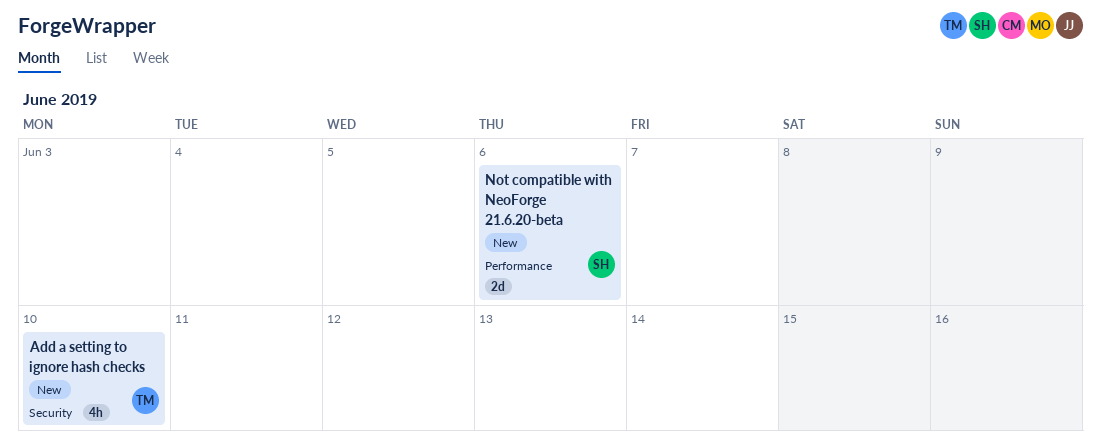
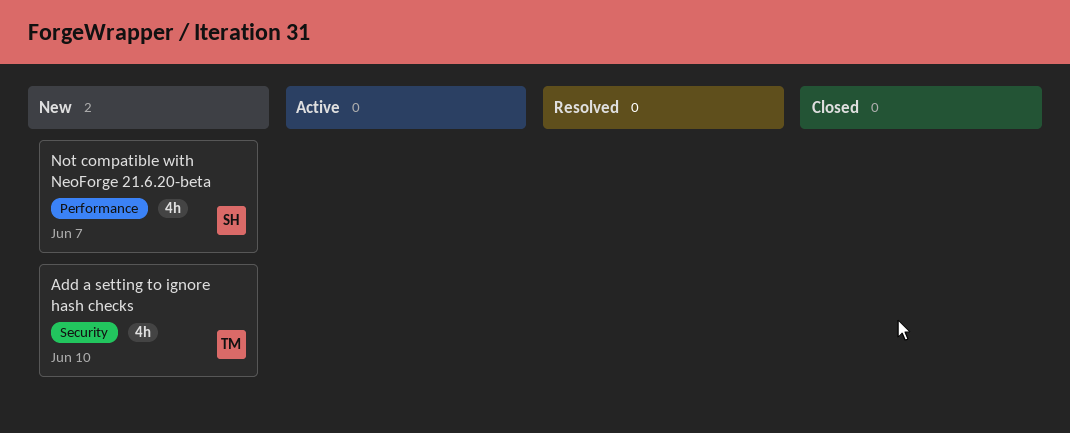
Not compatible with NeoForge 21.6.20-beta, estimate: 2d -> 4h
Not compatible with NeoForge 21.6.20-beta, due: Jun 6 -> Jun 7

